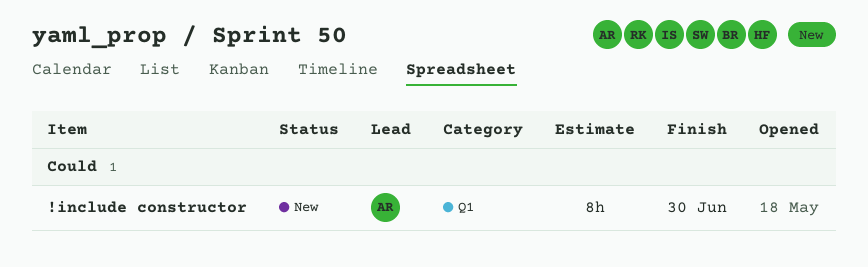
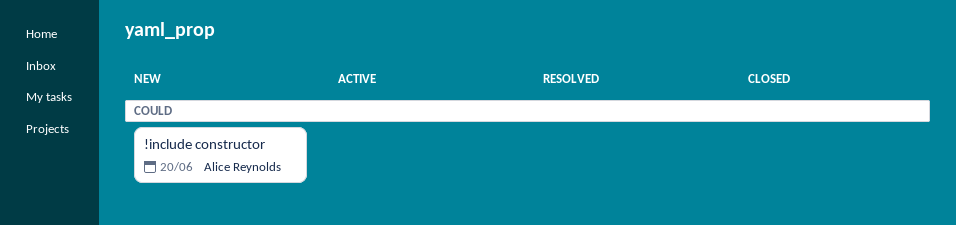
!include constructor, due: Jun 30 -> Jun 20

